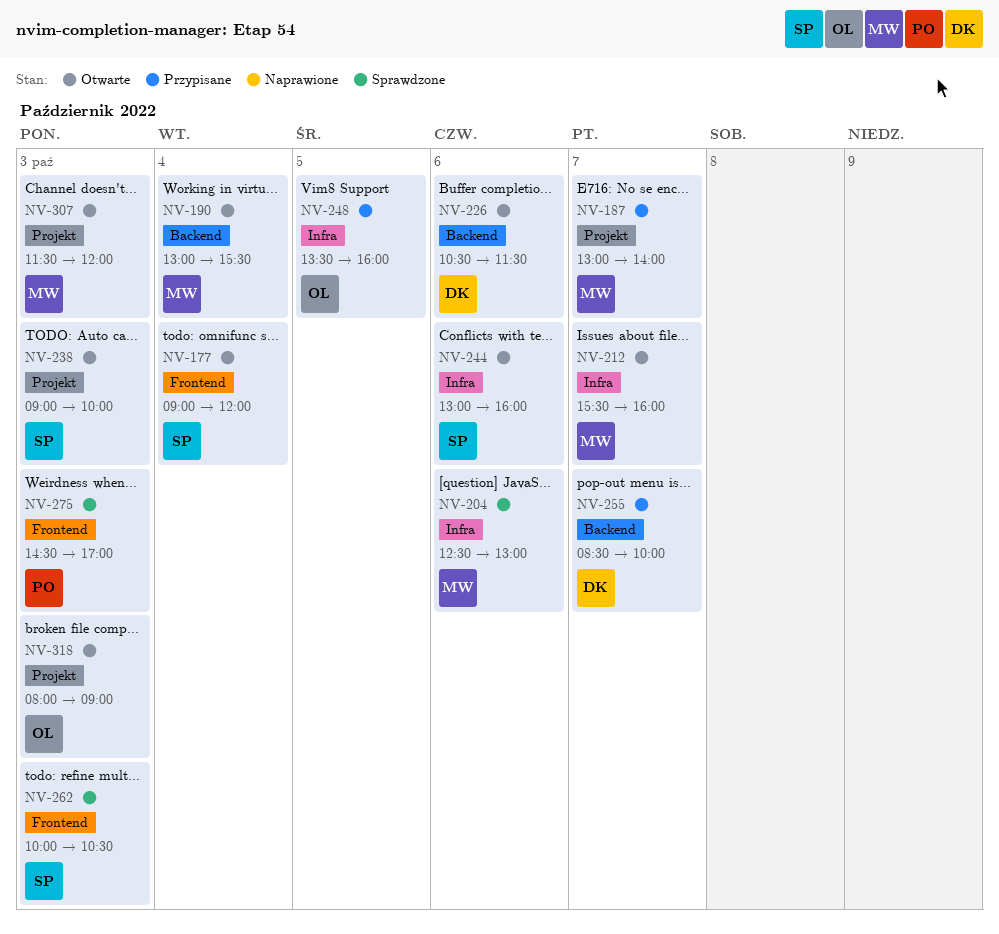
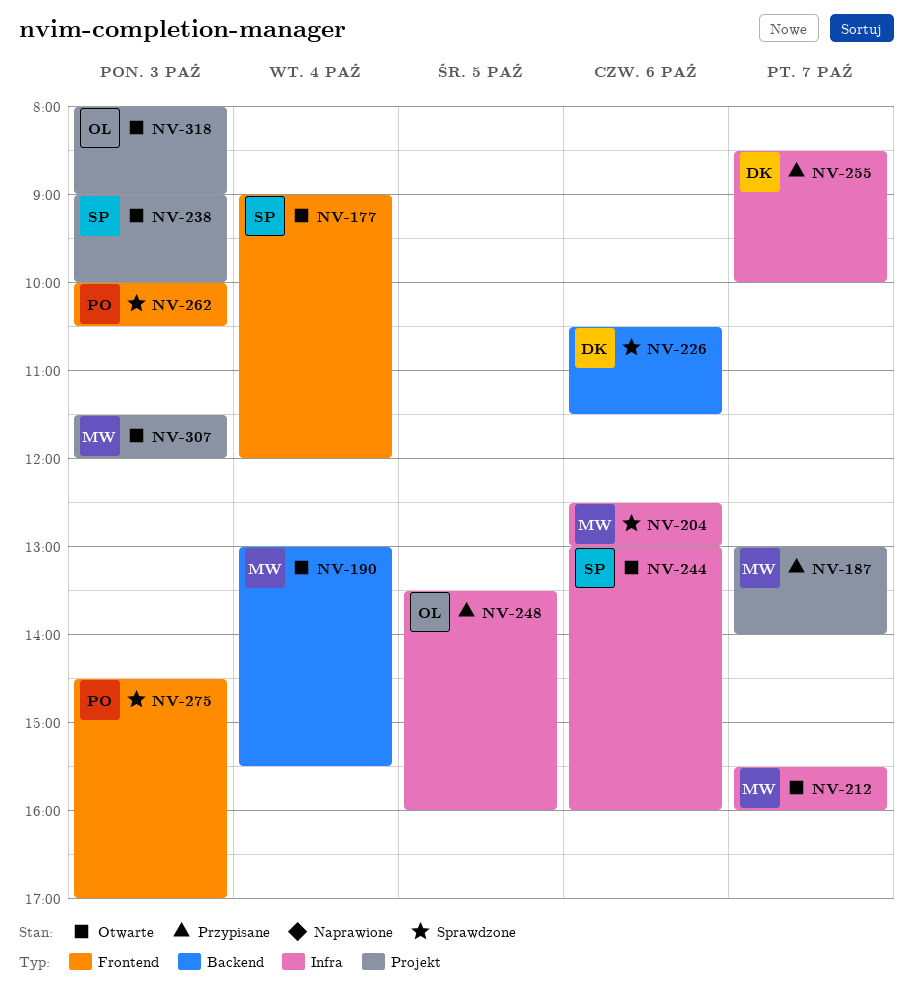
NV-226, status: Otwarte -> Sprawdzone
NV-255, label: Backend -> Infra
NV-262, owner: SP -> PO

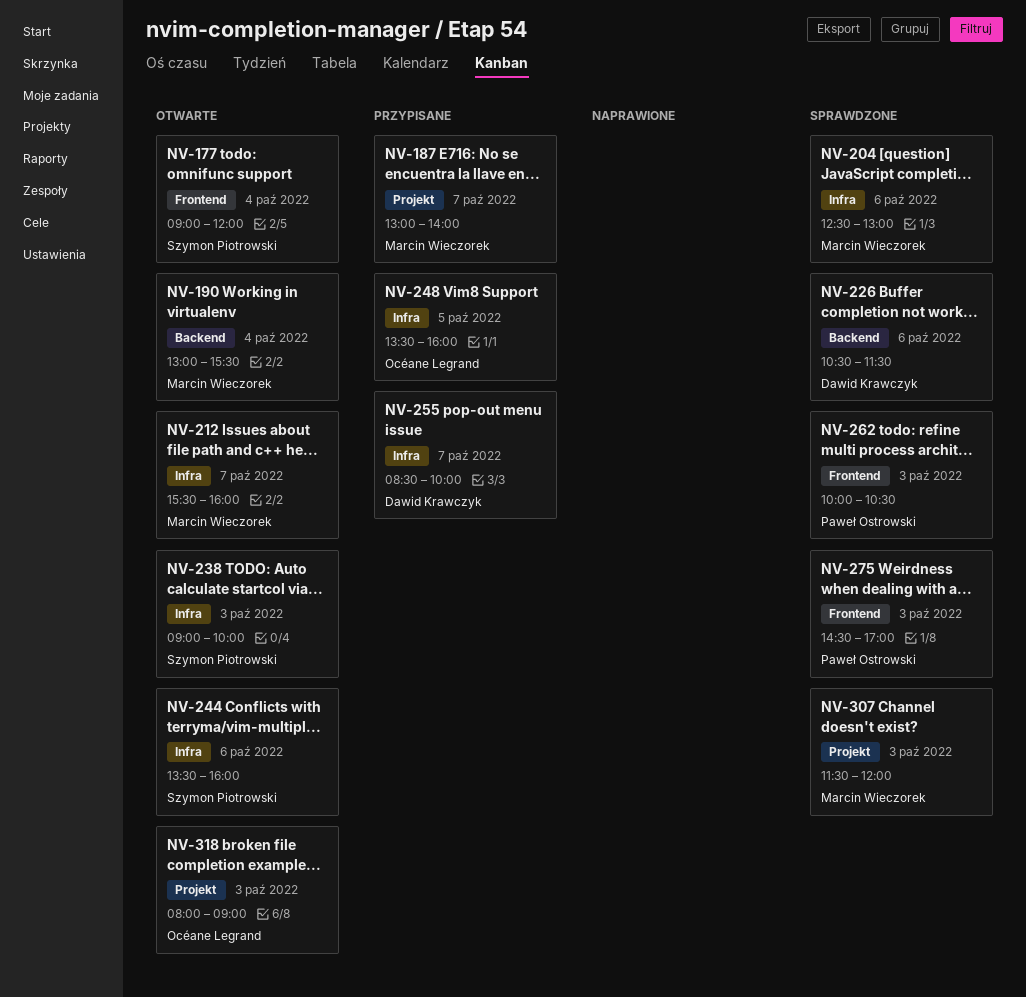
NV-238, label: Projekt -> Infra
NV-244, begins: 13:00 -> 13:30
NV-307, status: Otwarte -> Sprawdzone

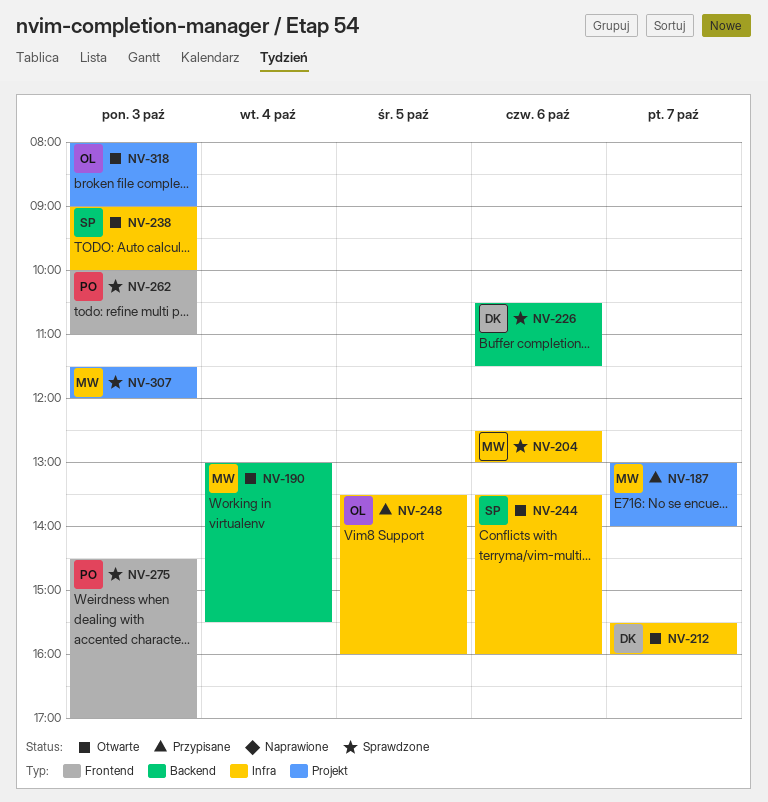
NV-177: present -> none
NV-212, owner: Marcin Wieczorek -> Dawid Krawczyk
NV-255: present -> none
NV-262, ends: 10:30 -> 11:00

